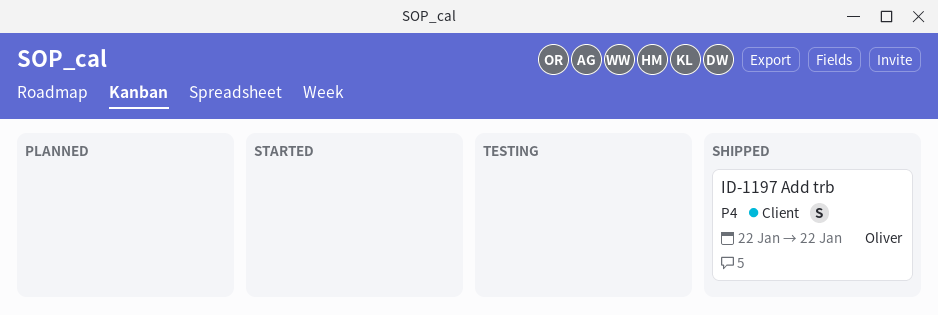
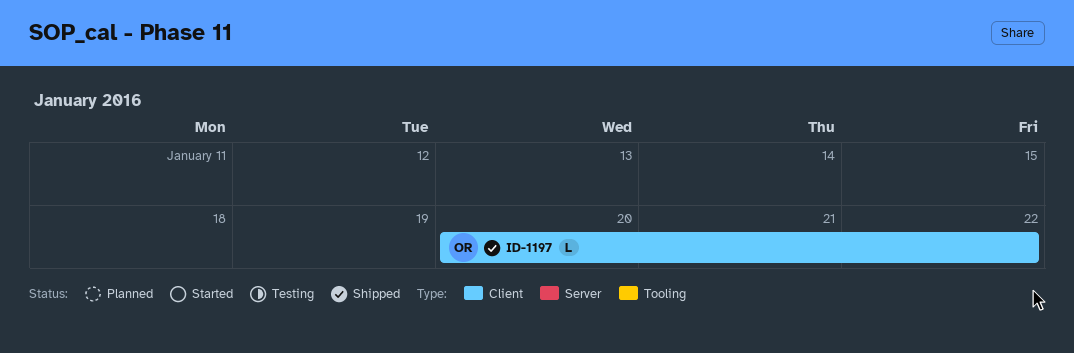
ID-1197, estimate: S -> L
ID-1197, start: Jan 22 -> Jan 20

